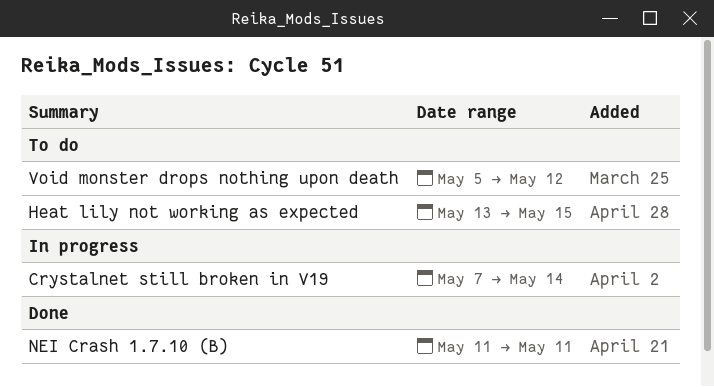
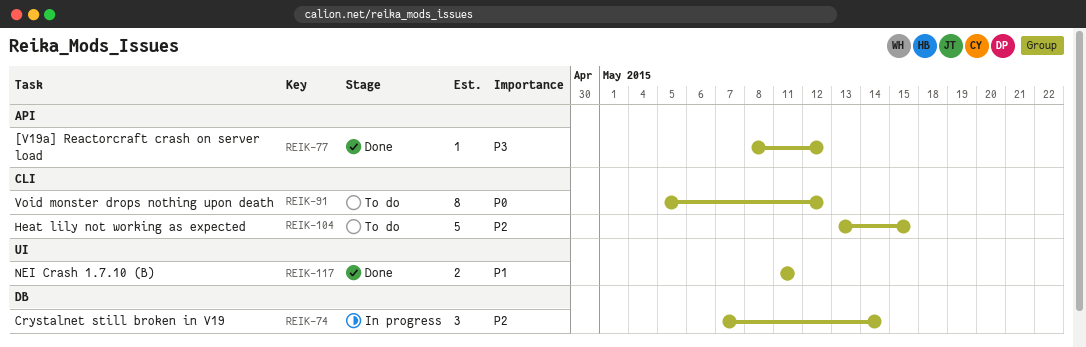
[V19a] Reactorcraft crash on server load: none -> present

